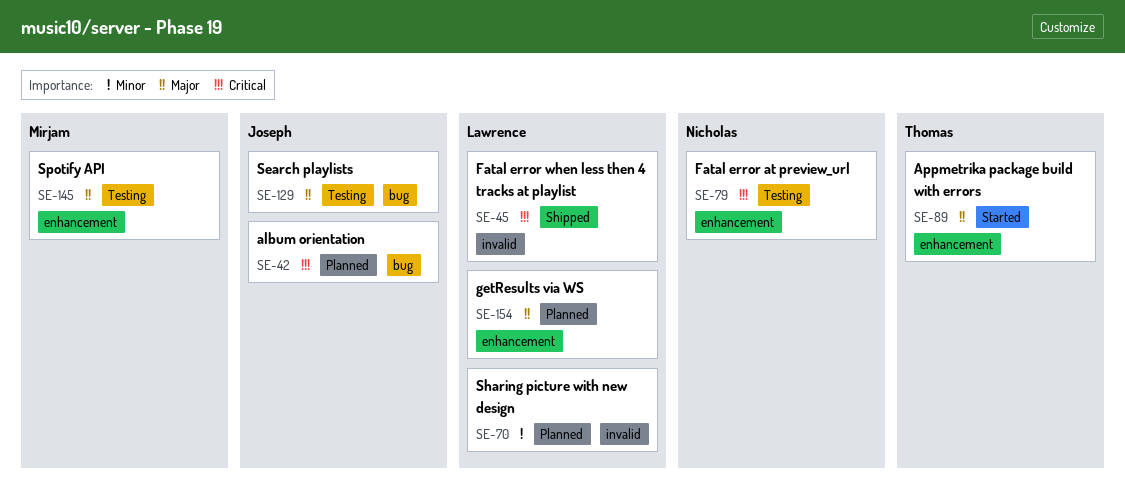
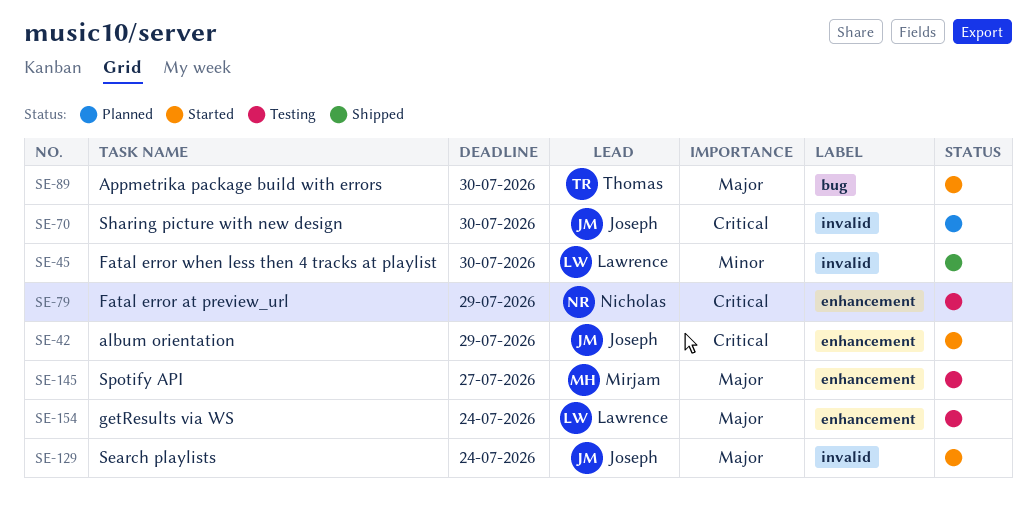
SE-42, status: Planned -> Started
SE-42, label: bug -> enhancement
SE-45, priority: Critical -> Minor
SE-70, owner: Lawrence -> Joseph
SE-70, priority: Minor -> Critical
SE-89, label: enhancement -> bug
SE-129, status: Testing -> Started
SE-129, label: bug -> invalid
SE-154, status: Planned -> Testing

